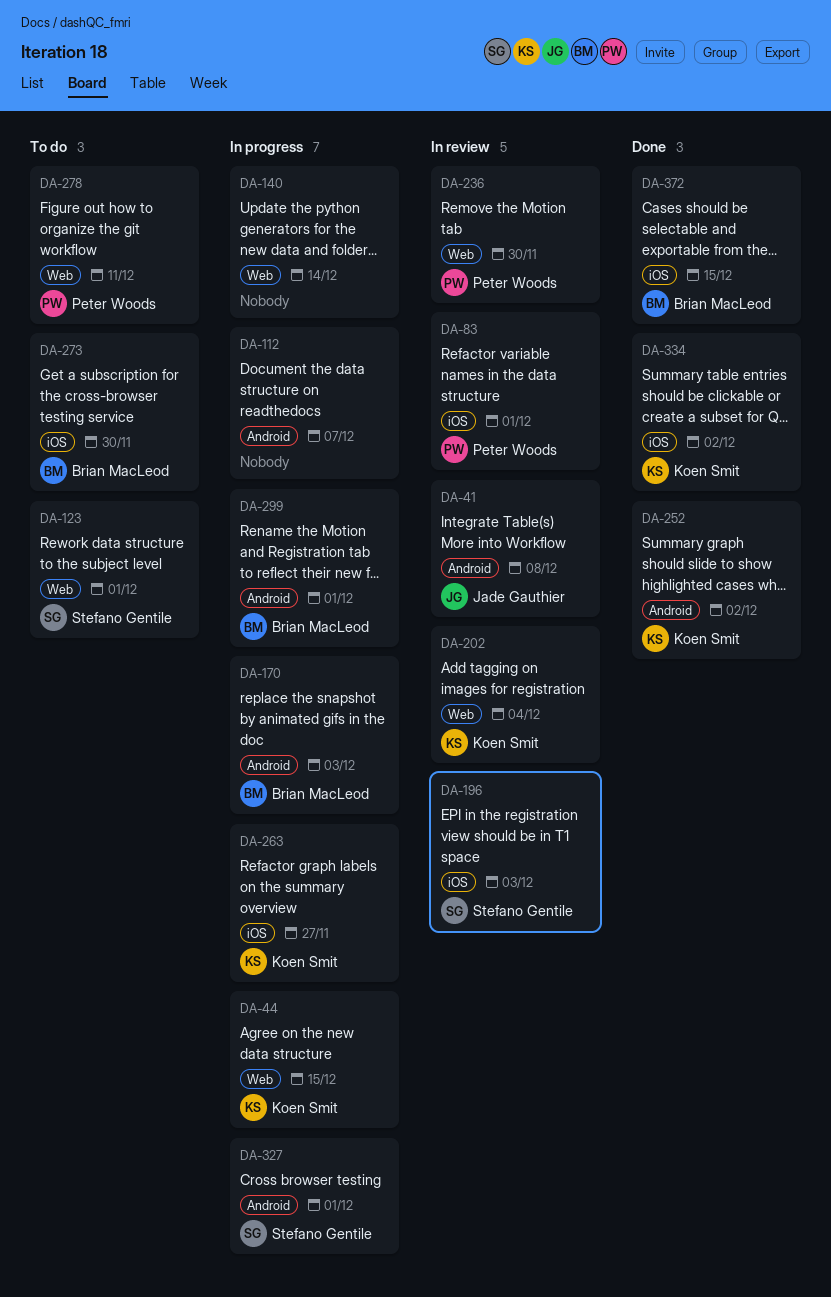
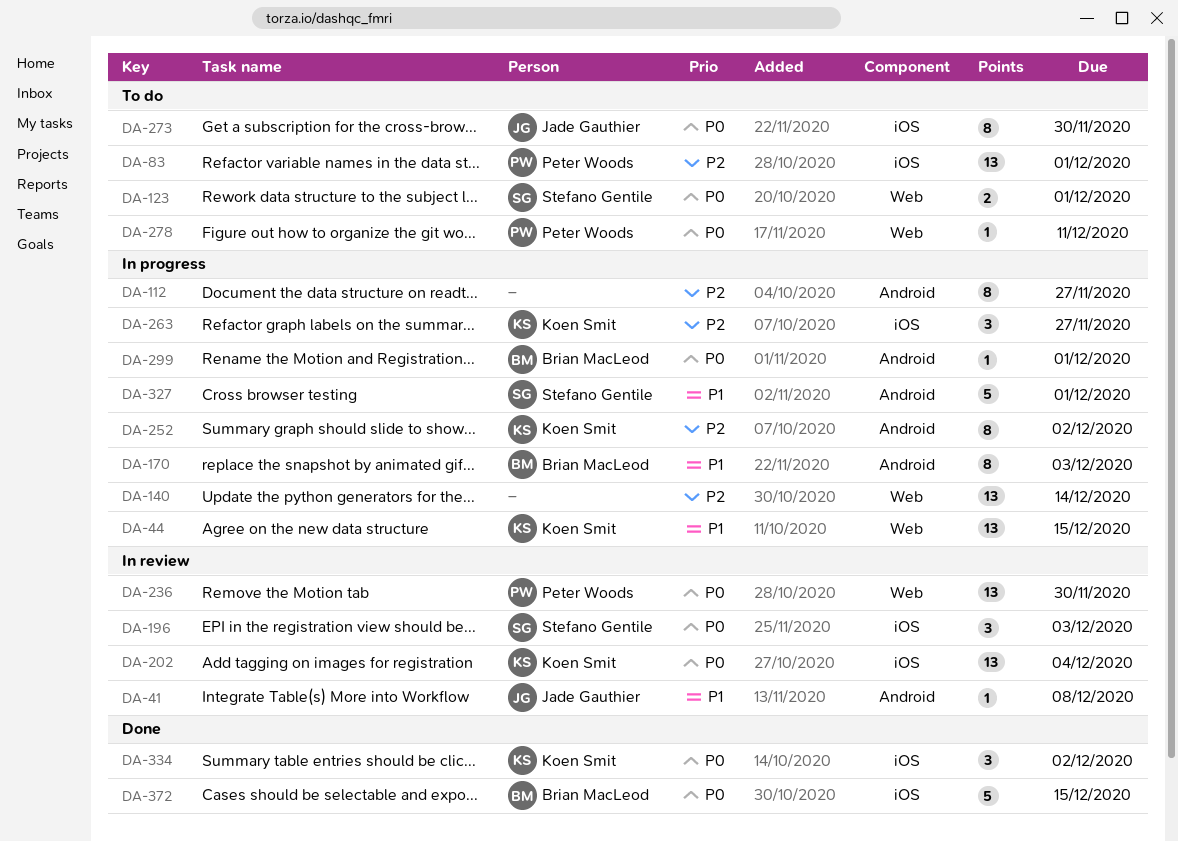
DA-83, status: In review -> To do
DA-112, due: Dec 7 -> Nov 27
DA-202, label: Web -> iOS
DA-252, status: Done -> In progress
DA-273, owner: Brian MacLeod -> Jade Gauthier

